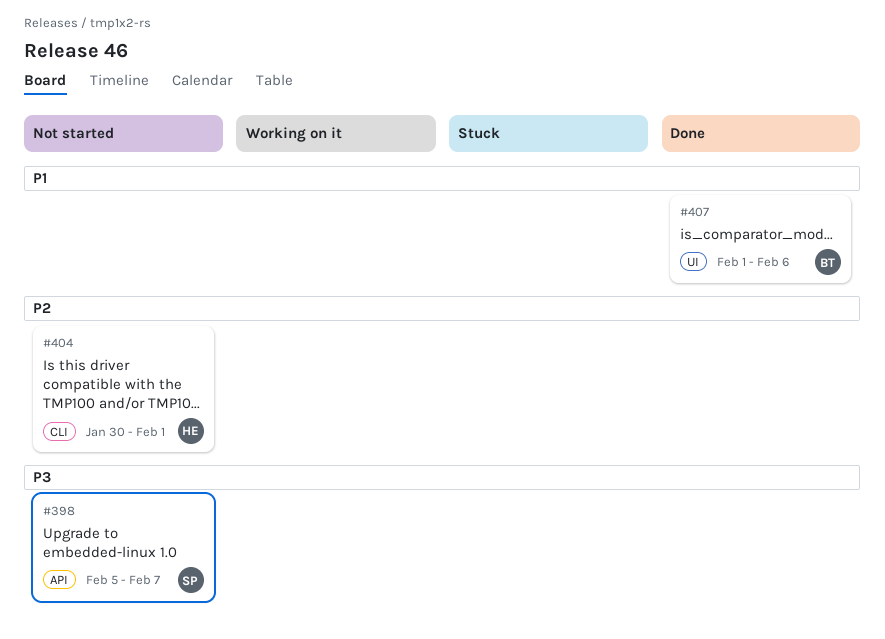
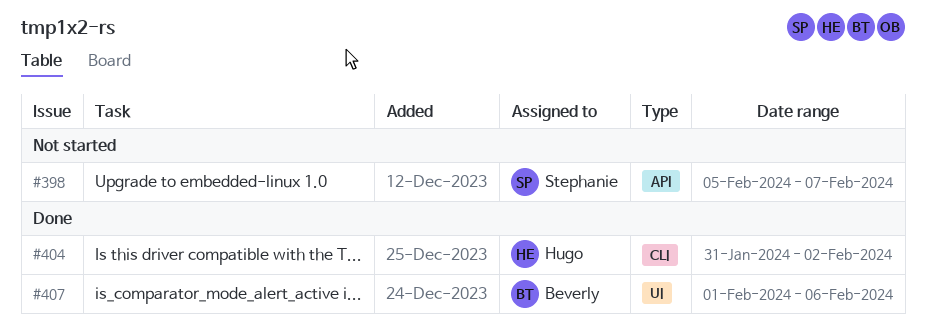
#404, status: Not started -> Done
#404, start: Jan 30 -> Jan 31
#404, due: Feb 1 -> Feb 2

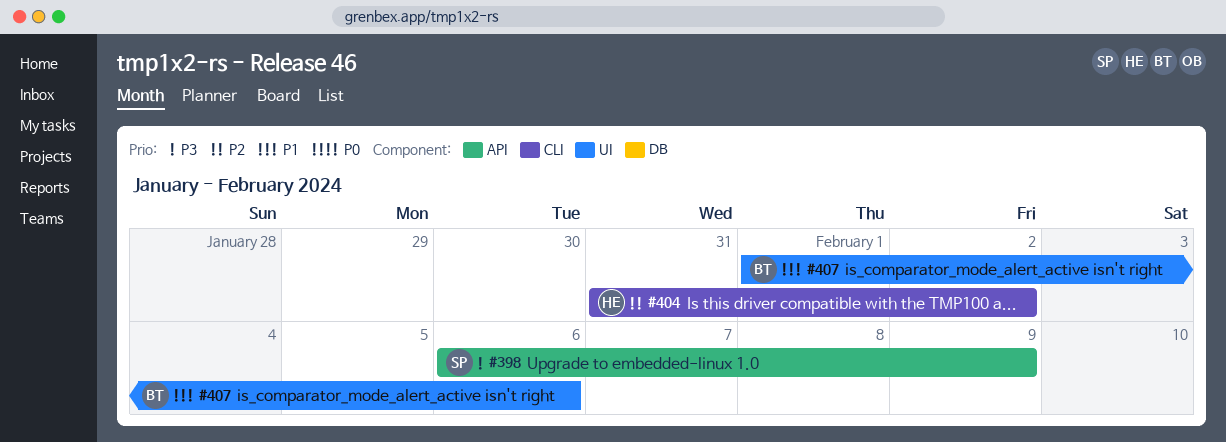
#398, start: Feb 5 -> Feb 6
#398, due: Feb 7 -> Feb 9

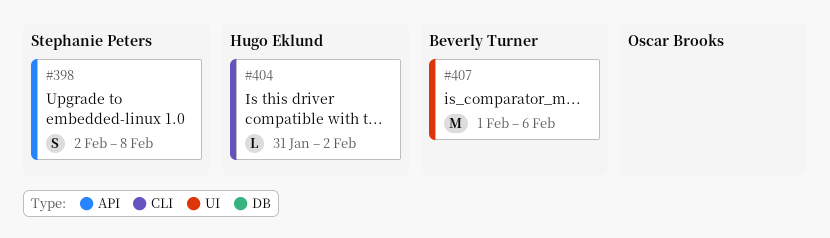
#398, start: Feb 6 -> Feb 2
#398, due: Feb 9 -> Feb 8

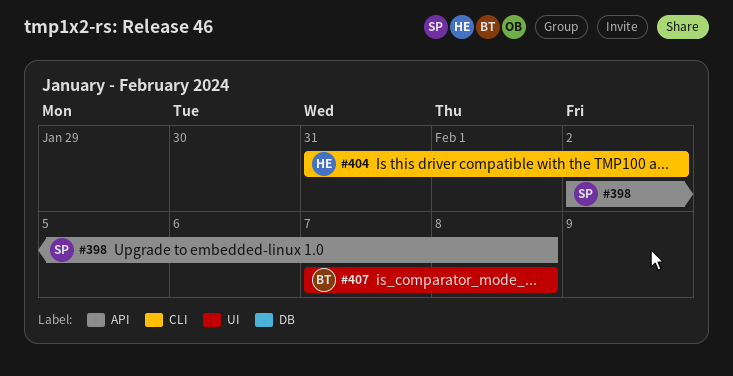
#407, start: Feb 1 -> Feb 7
#407, due: Feb 6 -> Feb 8

